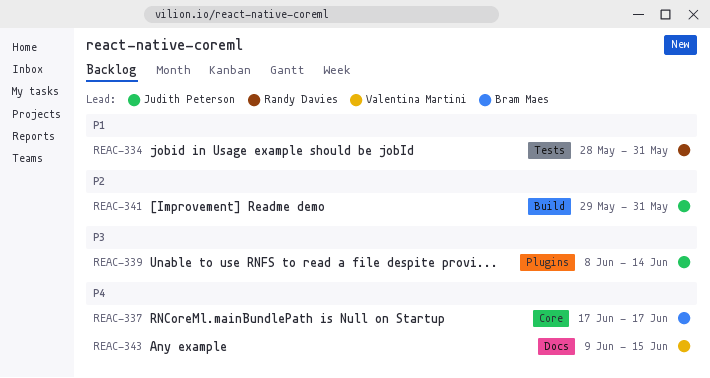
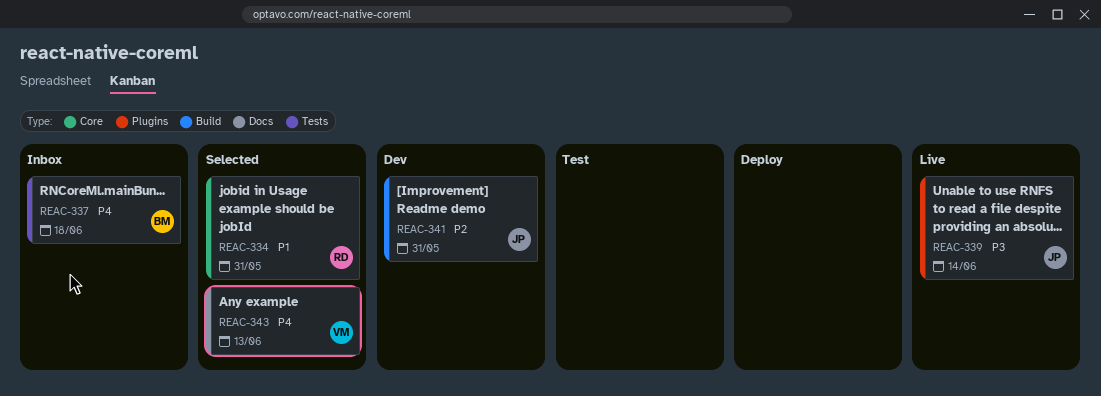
REAC-334, label: Tests -> Core
REAC-337, label: Core -> Tests
REAC-337, due: Jun 17 -> Jun 18
REAC-343, due: Jun 15 -> Jun 13

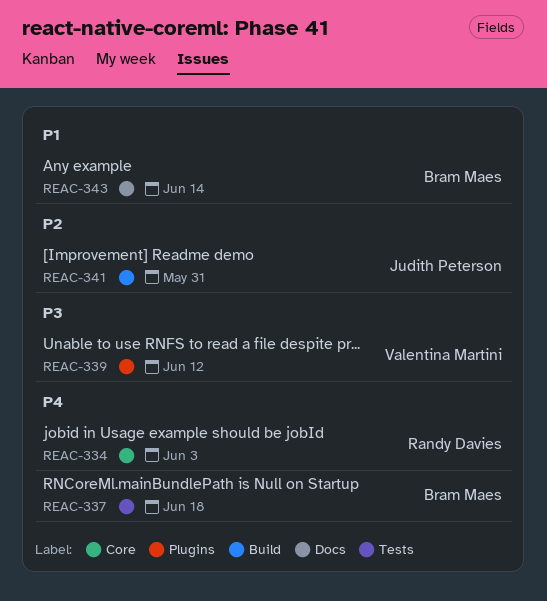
REAC-334, priority: P1 -> P4
REAC-334, due: May 31 -> Jun 3
REAC-339, owner: Judith Peterson -> Valentina Martini
REAC-339, due: Jun 14 -> Jun 12
REAC-343, owner: Valentina Martini -> Bram Maes
REAC-343, priority: P4 -> P1
REAC-343, due: Jun 13 -> Jun 14

